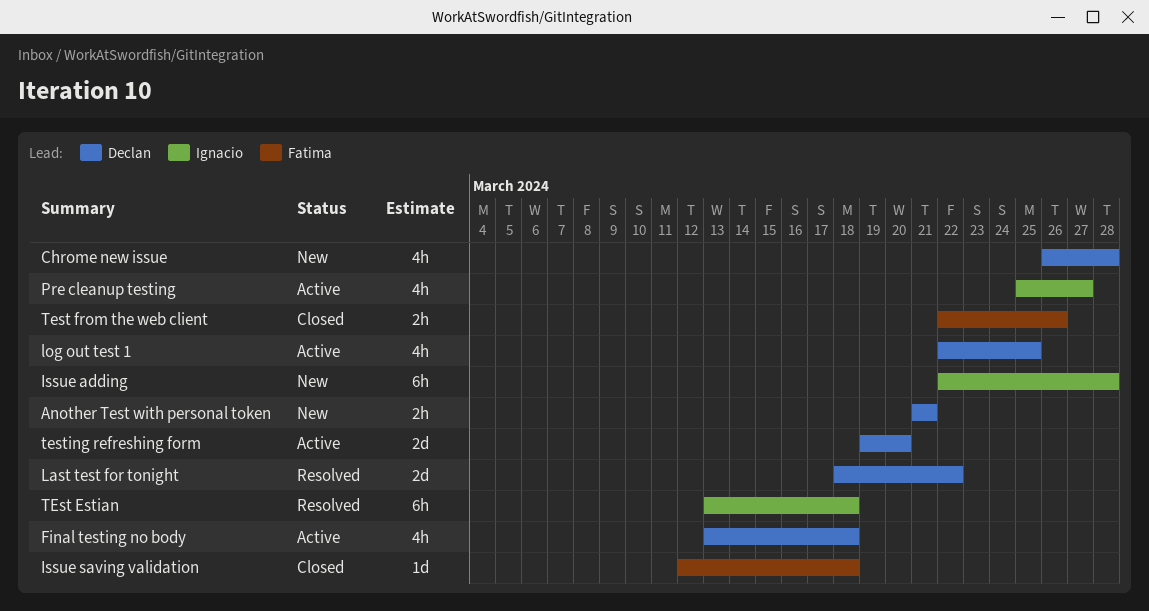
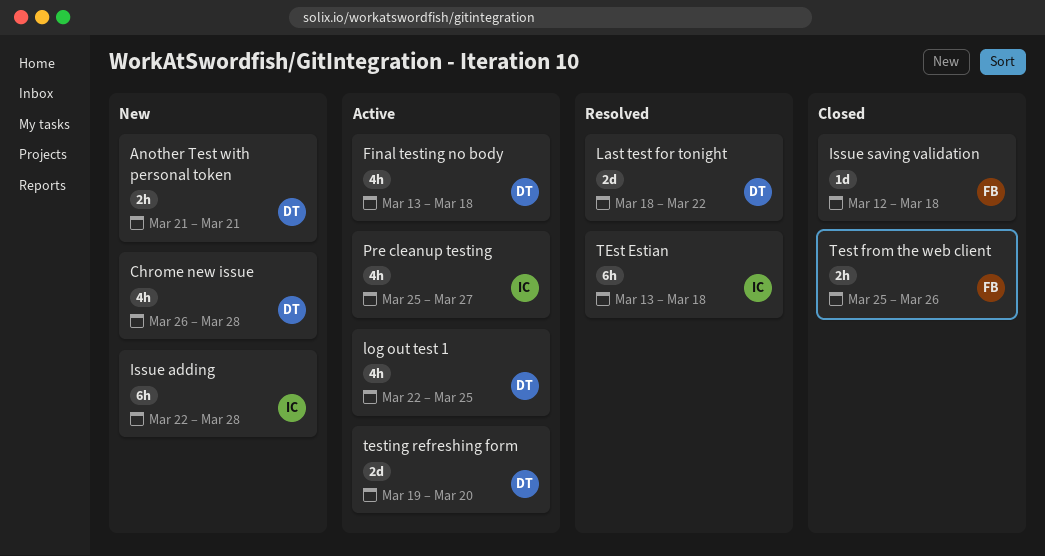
Test from the web client, start: Mar 22 -> Mar 25

